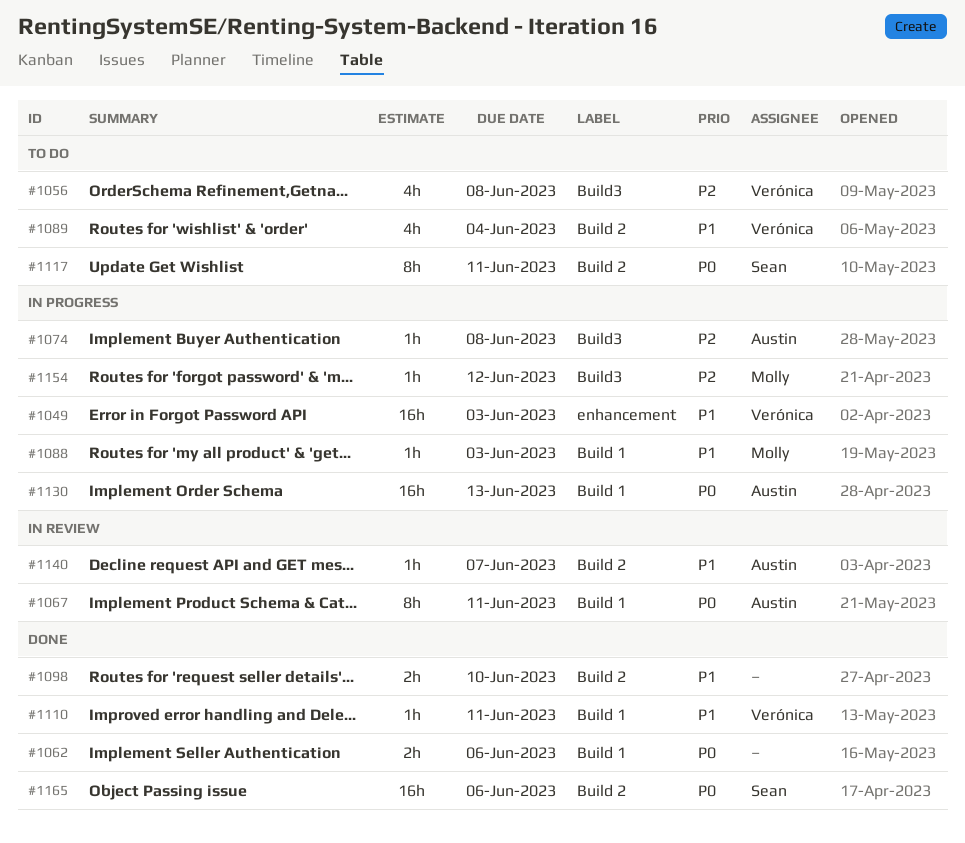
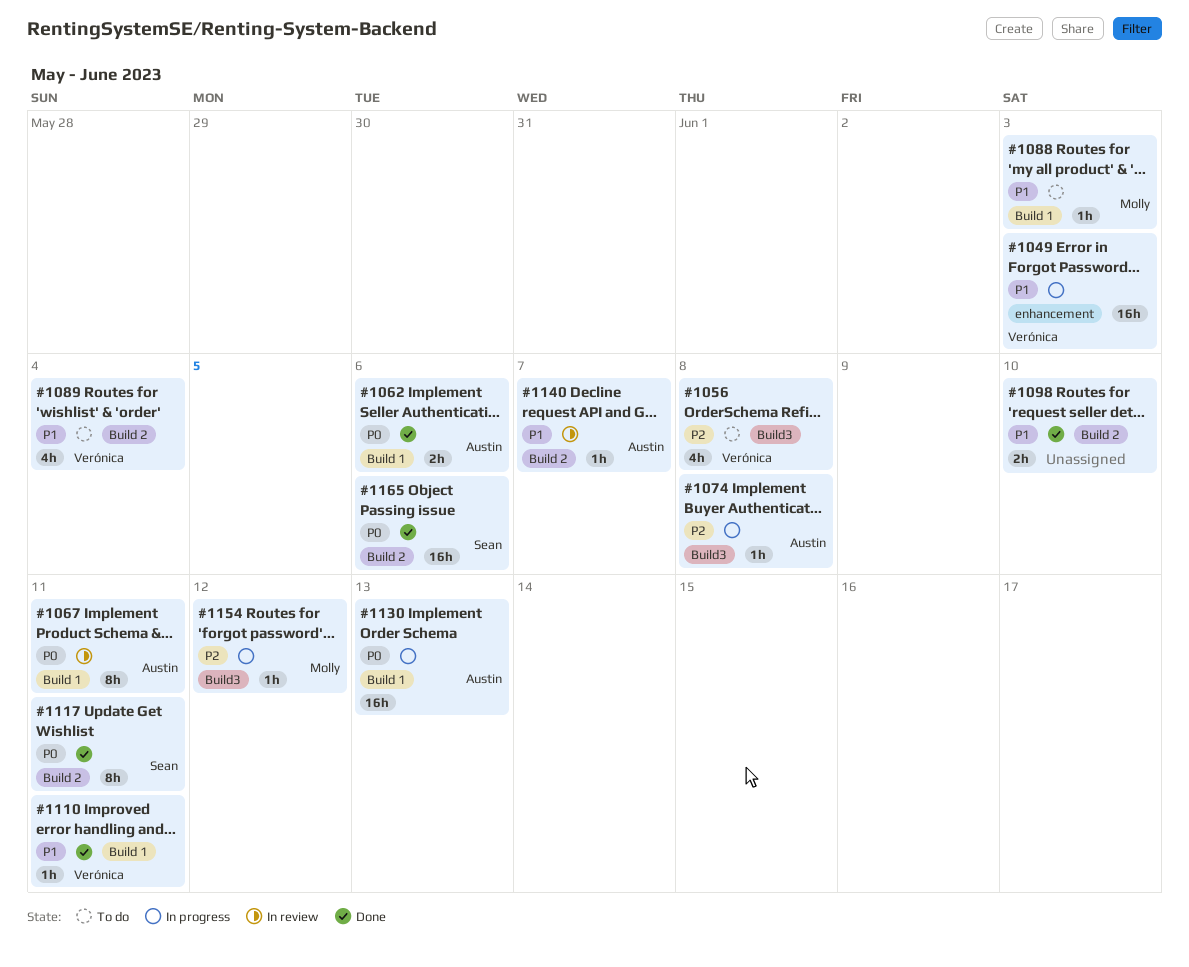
#1062, owner: none -> Austin
#1088, status: In progress -> To do
#1117, status: To do -> Done

